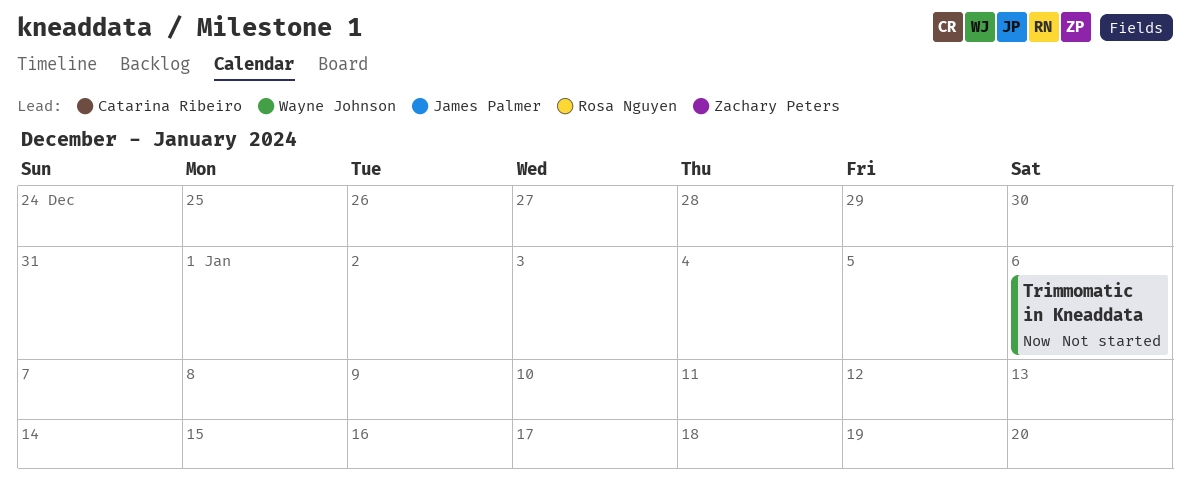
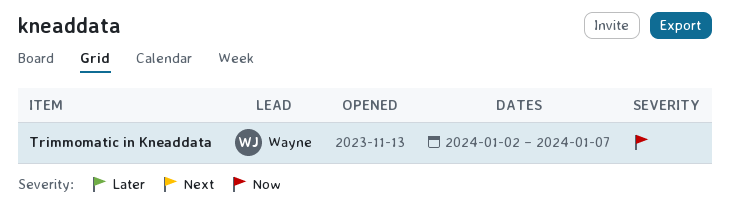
Trimmomatic in Kneaddata, due: Jan 6 -> Jan 7

